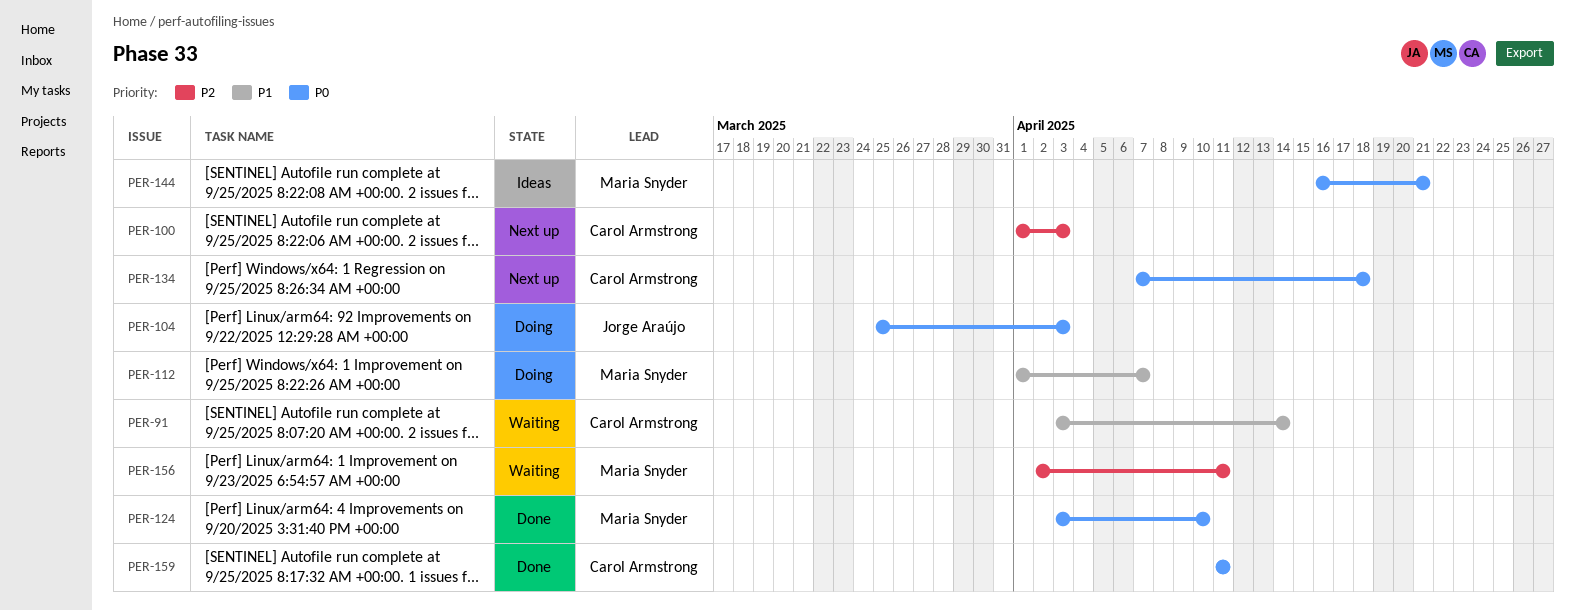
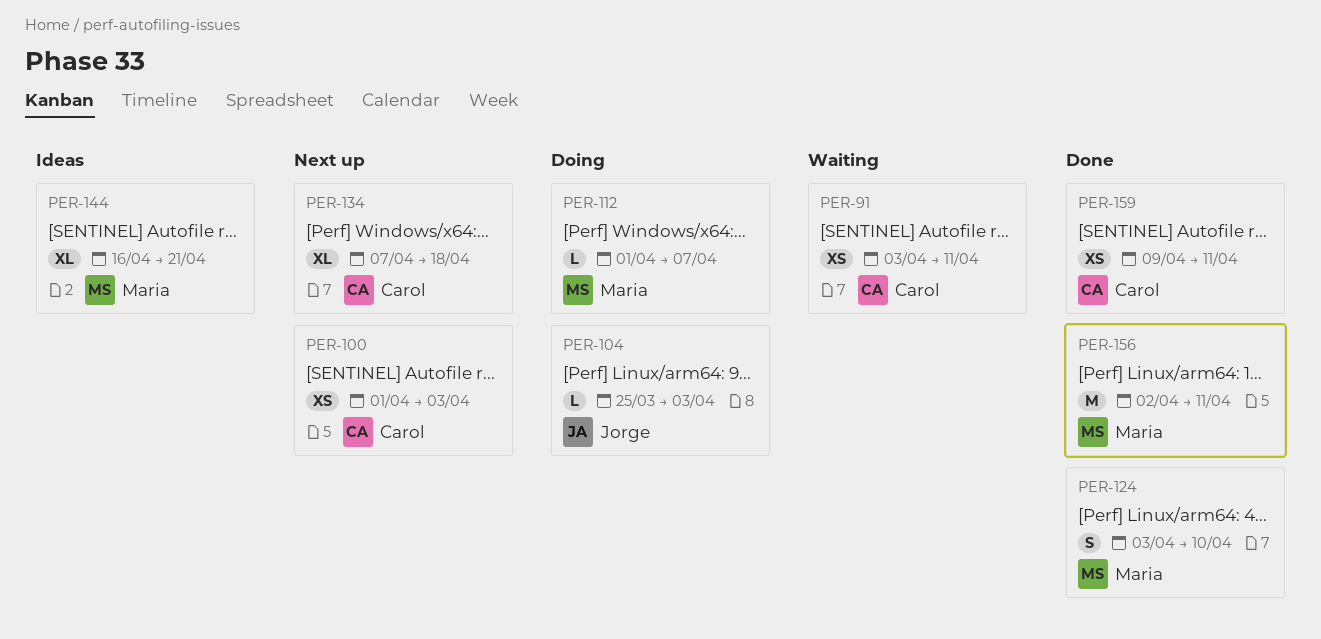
PER-91, due: Apr 14 -> Apr 11
PER-156, status: Waiting -> Done
PER-159, start: Apr 11 -> Apr 9

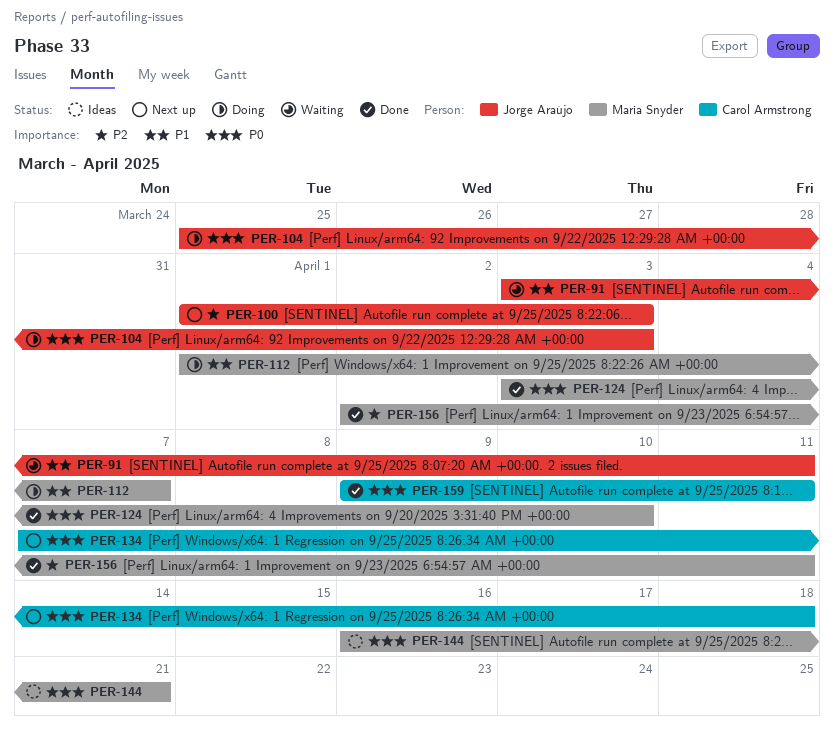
PER-91, owner: Carol Armstrong -> Jorge Araújo
PER-100, owner: Carol Armstrong -> Jorge Araújo

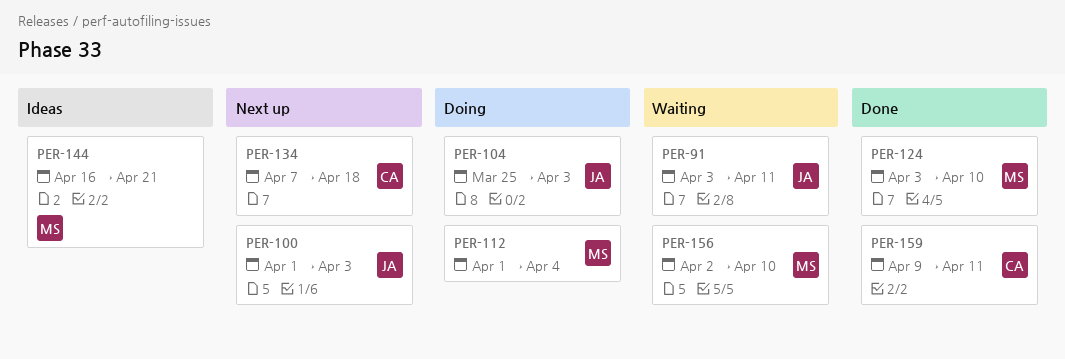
PER-112, due: Apr 7 -> Apr 4
PER-156, status: Done -> Waiting
PER-156, due: Apr 11 -> Apr 10

